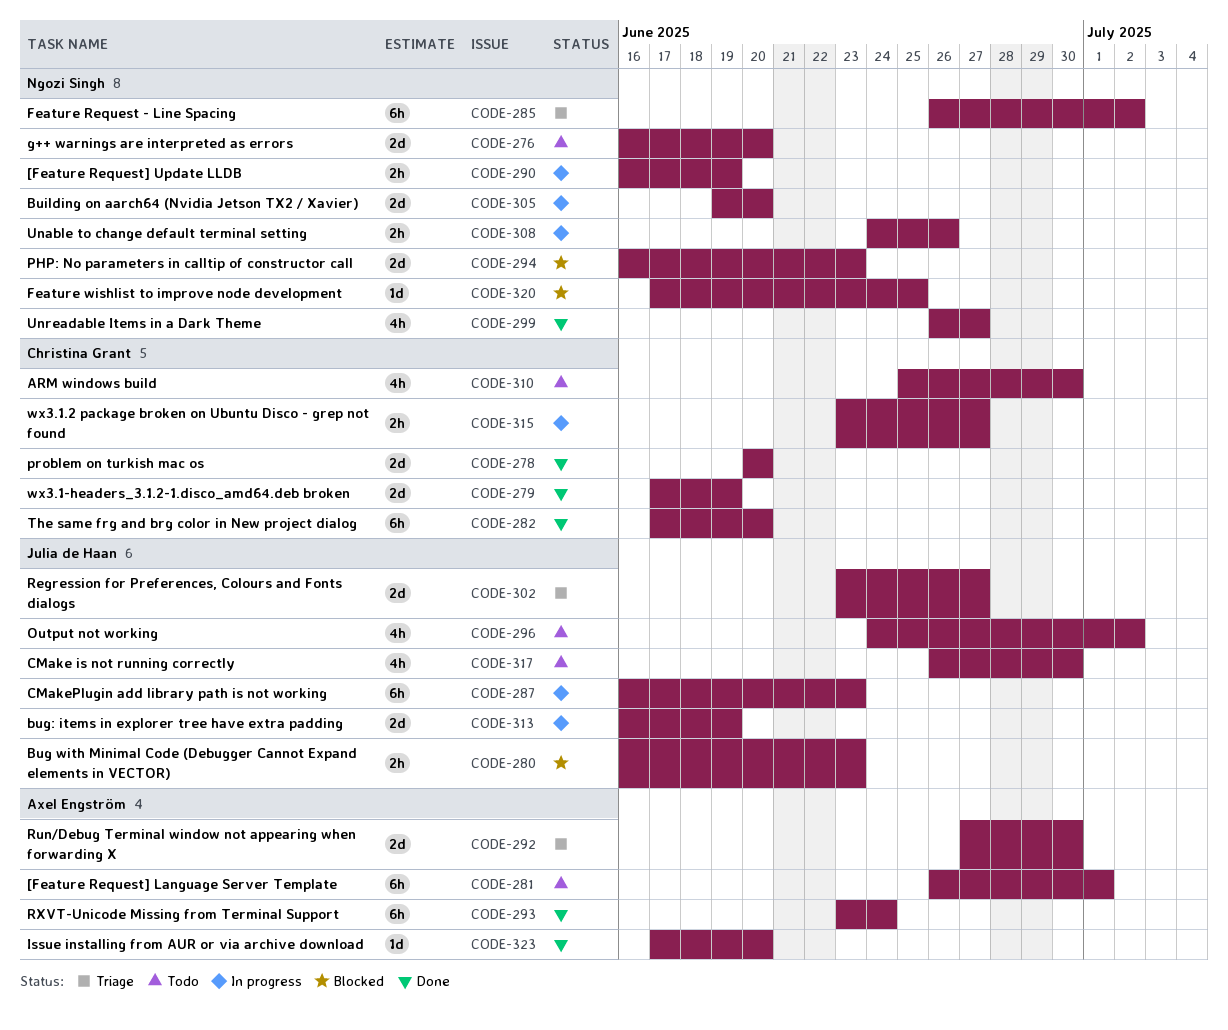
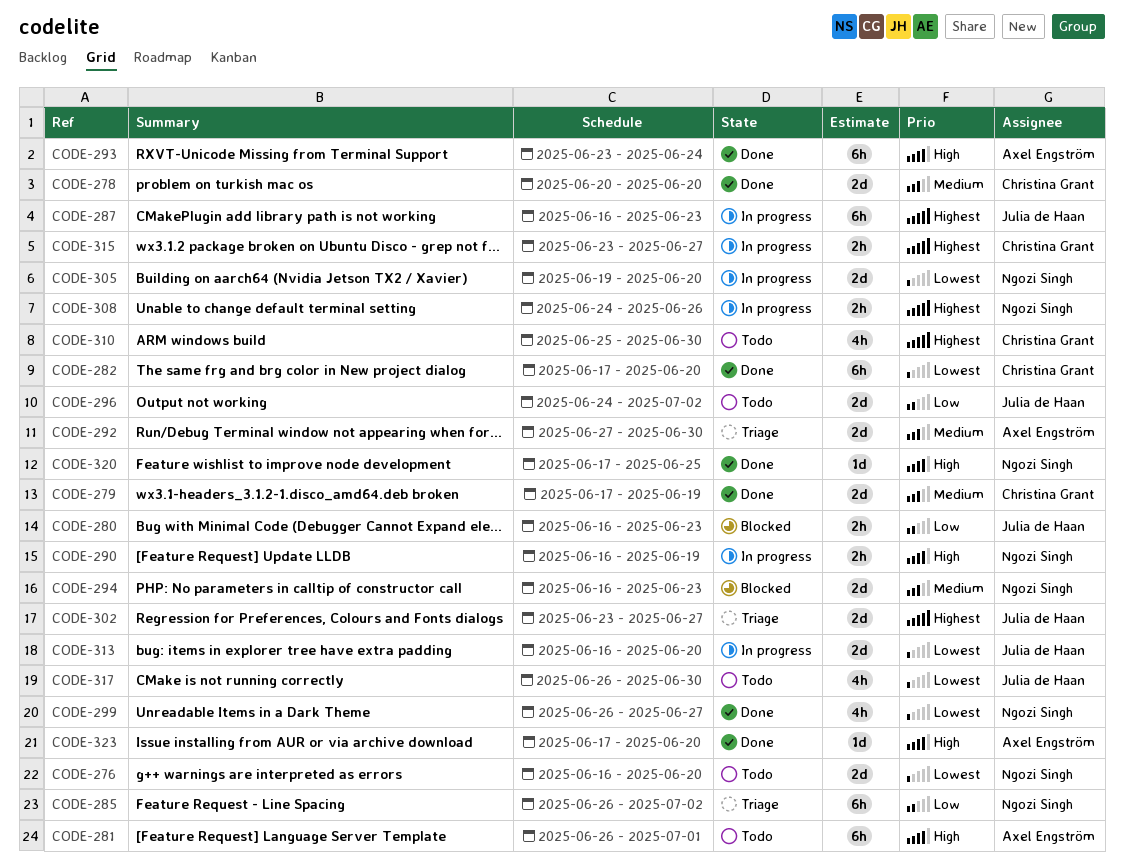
CODE-296, estimate: 4h -> 2d
CODE-313, due: Jun 19 -> Jun 20
CODE-320, status: Blocked -> Done

